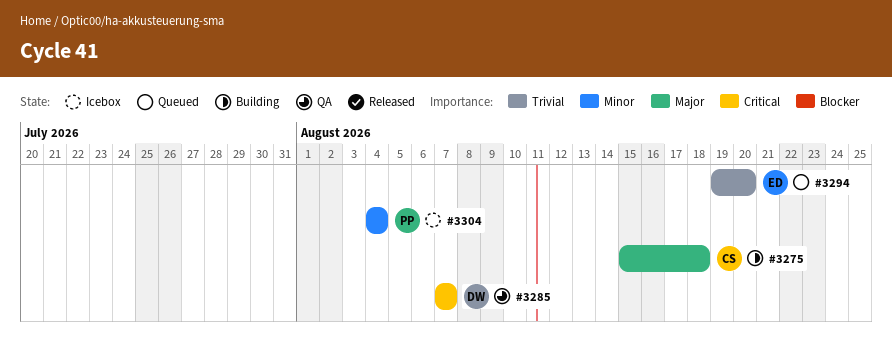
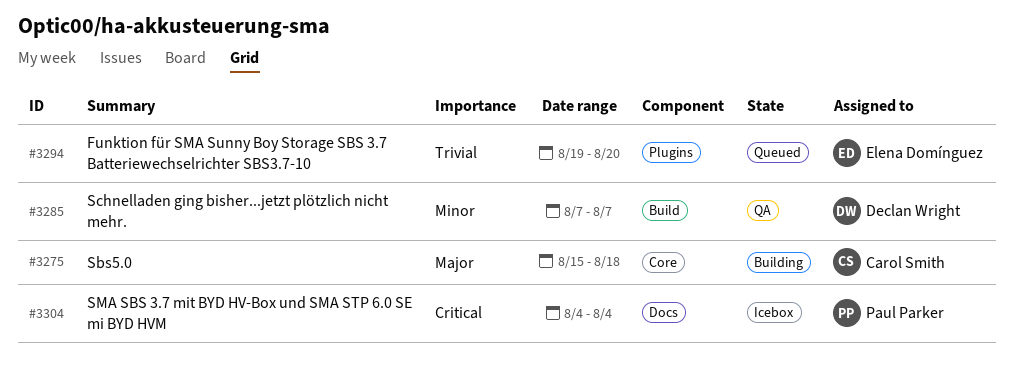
#3285, priority: Critical -> Minor
#3304, priority: Minor -> Critical

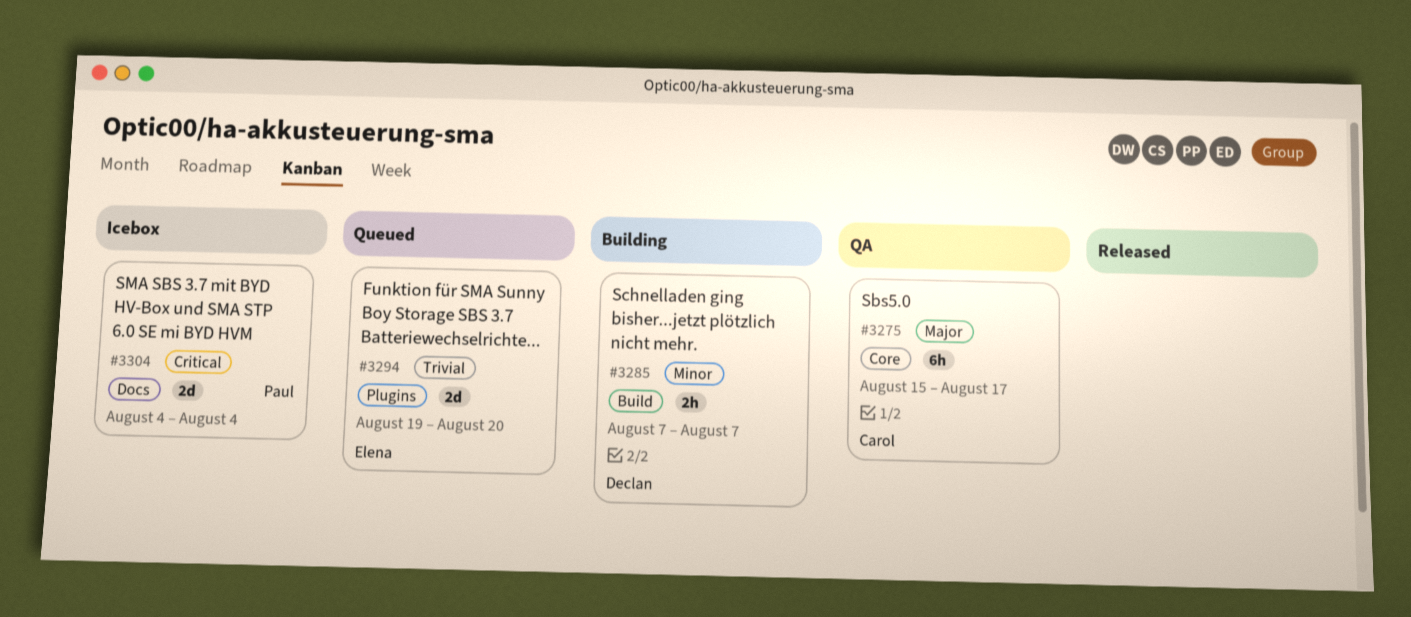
#3275, status: Building -> QA
#3275, due: Aug 18 -> Aug 17
#3285, status: QA -> Building

